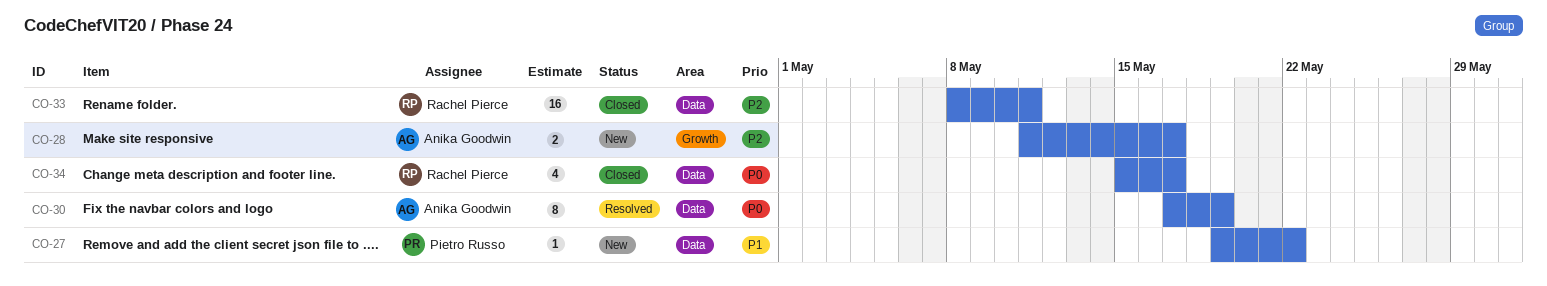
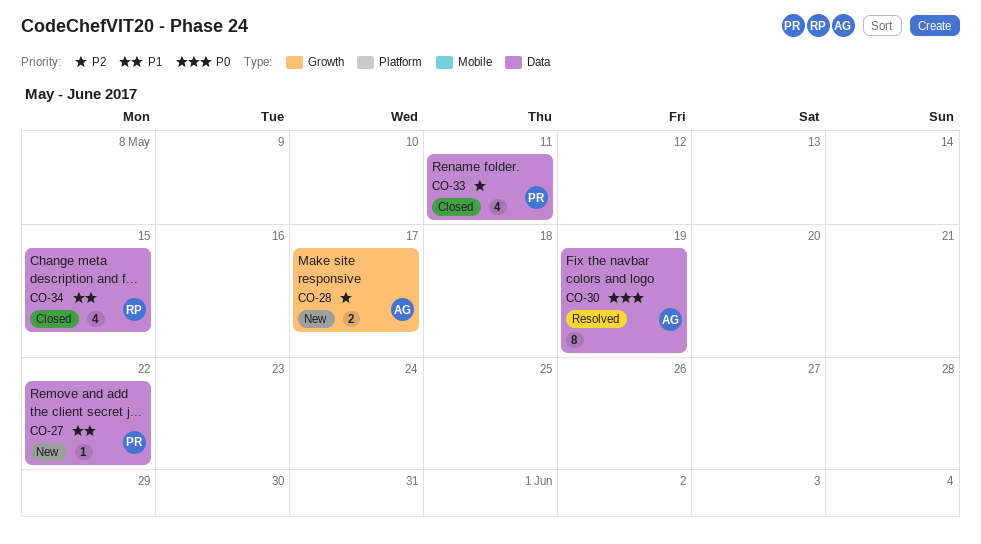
CO-33, owner: Rachel Pierce -> Pietro Russo
CO-33, estimate: 16 -> 4
CO-34, priority: P0 -> P1
CO-34, due: May 17 -> May 15

